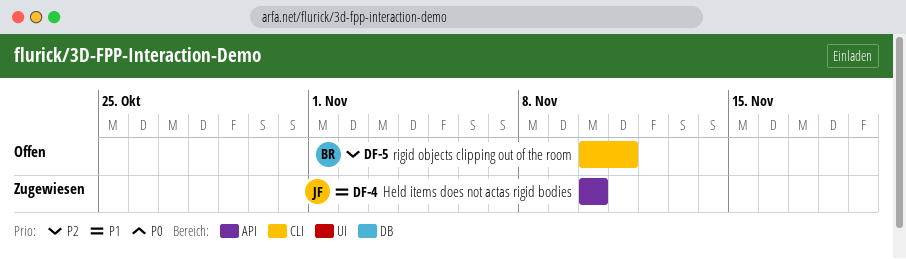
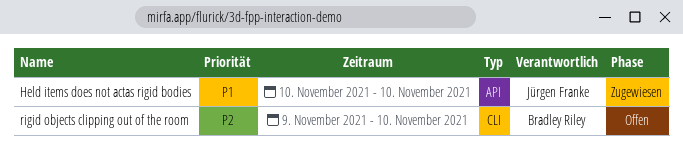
rigid objects clipping out of the room, start: Nov 10 -> Nov 9
rigid objects clipping out of the room, due: Nov 11 -> Nov 10

